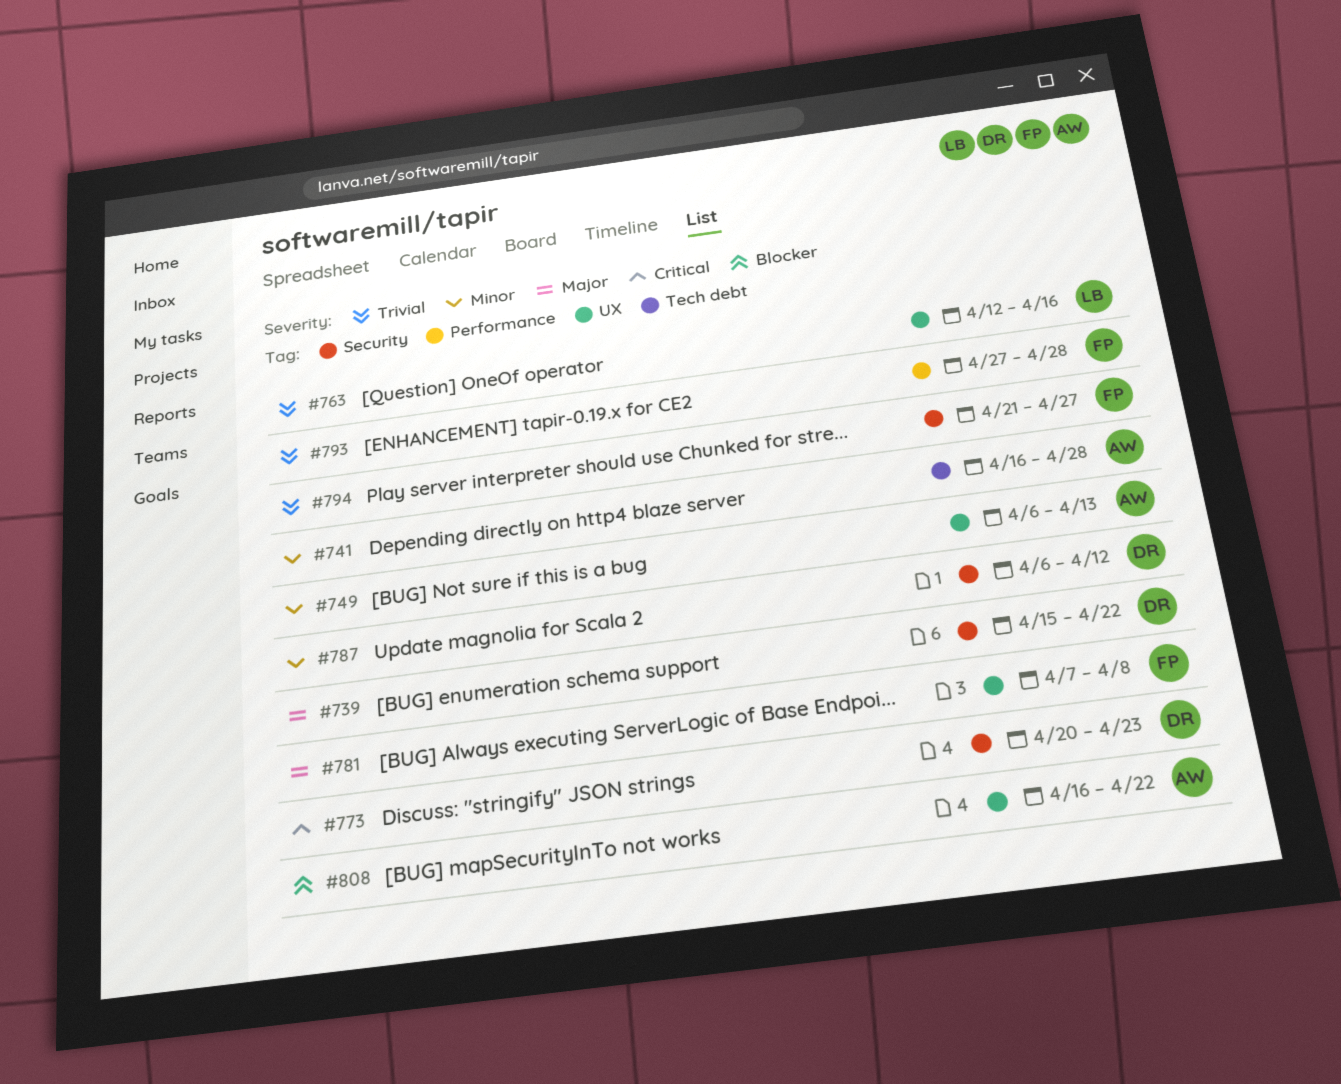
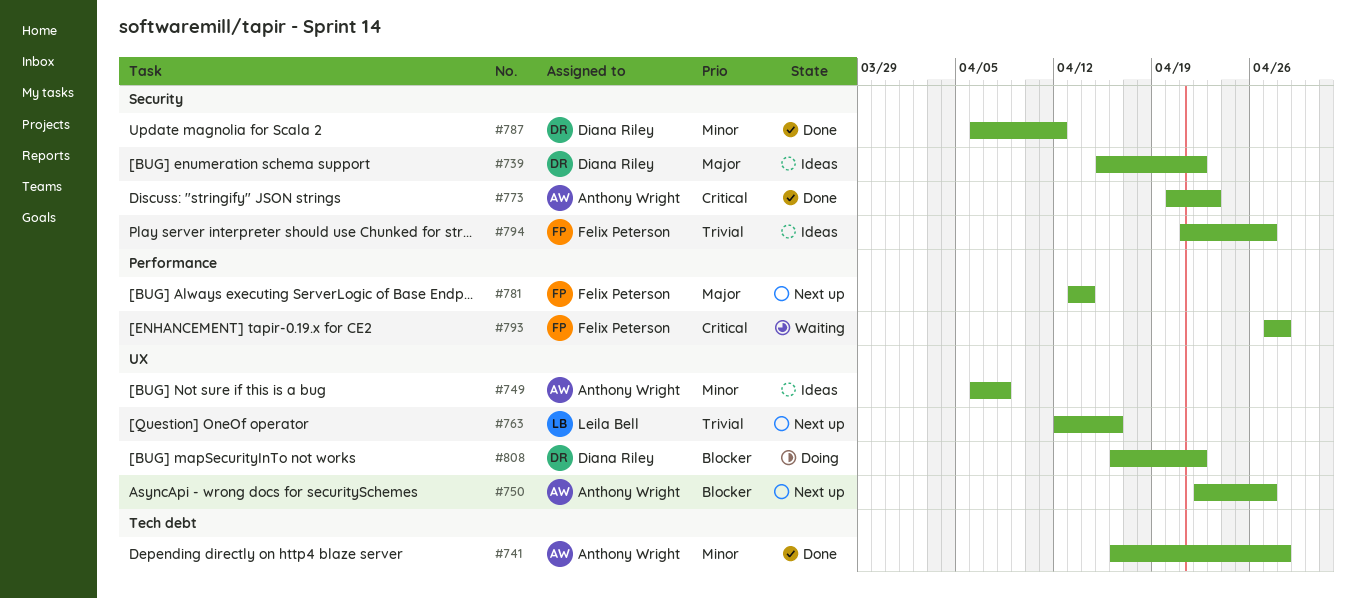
#749, due: Apr 13 -> Apr 8
#750: none -> present
#773, owner: Diana Riley -> Anthony Wright
#781, label: UX -> Performance
#781, start: Apr 7 -> Apr 13
#781, due: Apr 8 -> Apr 14
#793, priority: Trivial -> Critical
#808, owner: Anthony Wright -> Diana Riley

